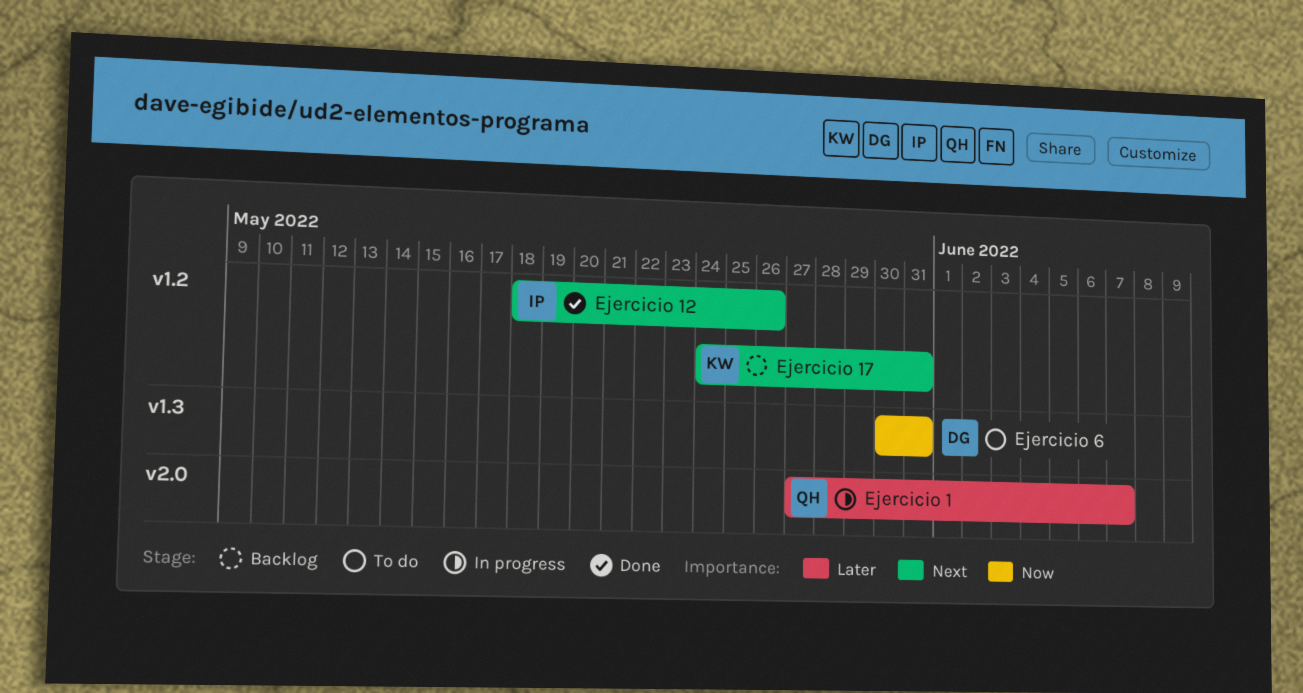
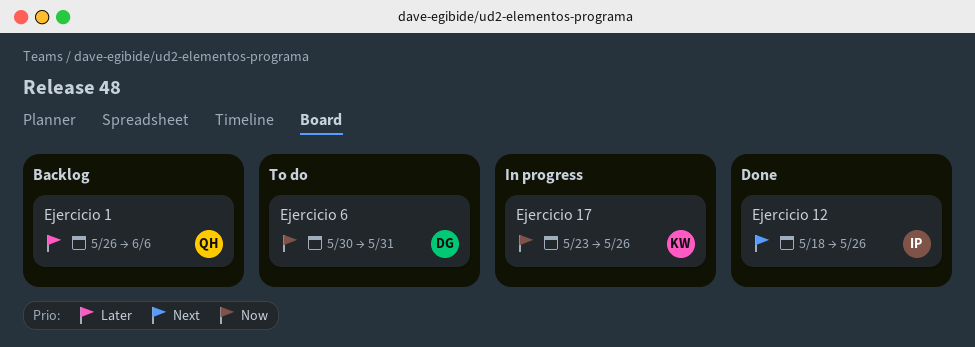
Ejercicio 1, status: In progress -> Backlog
Ejercicio 1, start: May 27 -> May 26
Ejercicio 1, due: Jun 7 -> Jun 6
Ejercicio 17, status: Backlog -> In progress
Ejercicio 17, priority: Next -> Now
Ejercicio 17, start: May 24 -> May 23
Ejercicio 17, due: May 31 -> May 26

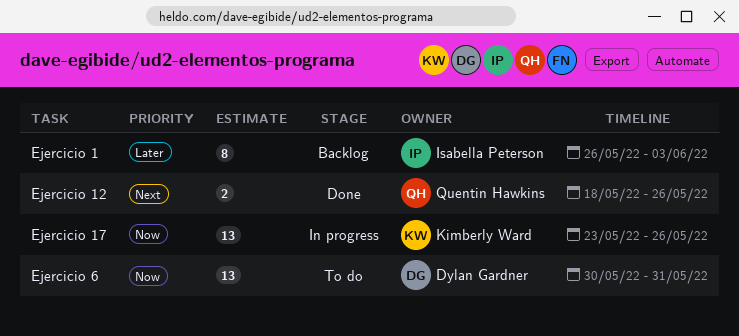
Ejercicio 1, owner: Quentin Hawkins -> Isabella Peterson
Ejercicio 1, due: Jun 6 -> Jun 3
Ejercicio 12, owner: Isabella Peterson -> Quentin Hawkins

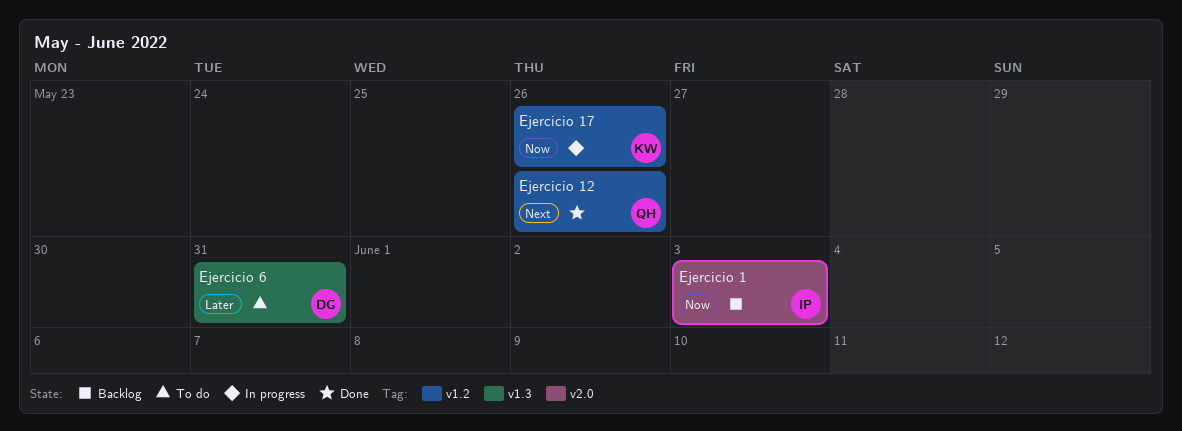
Ejercicio 1, priority: Later -> Now
Ejercicio 6, priority: Now -> Later

